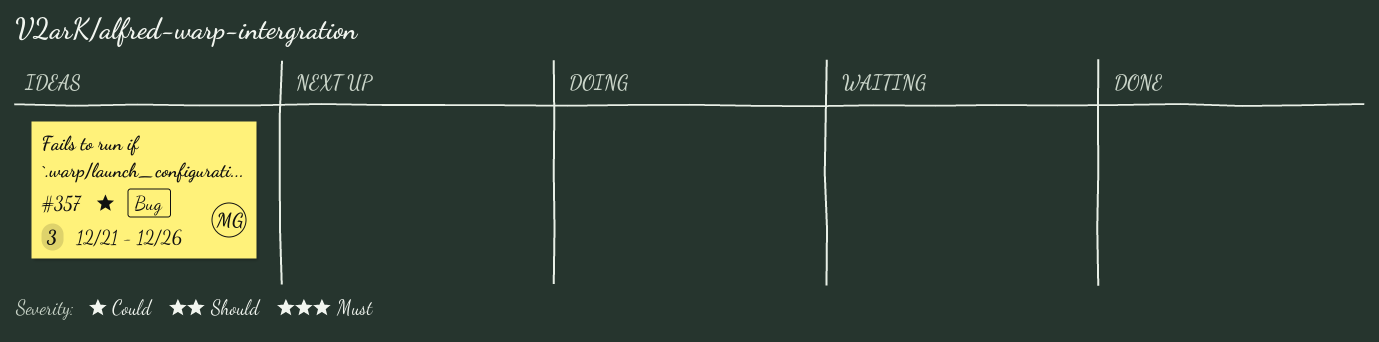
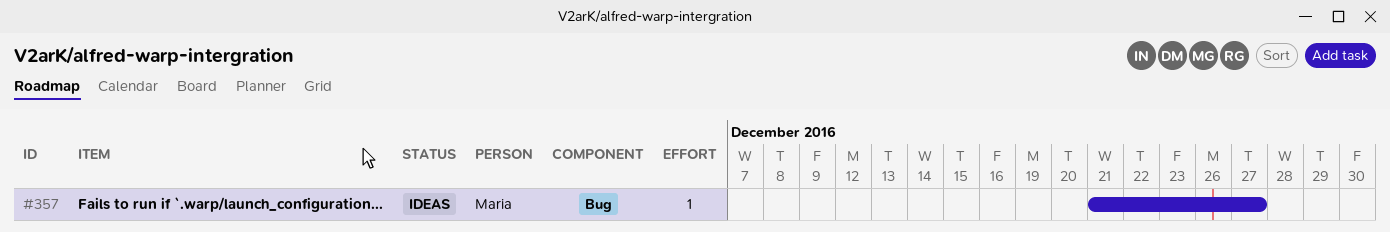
#357, estimate: 3 -> 1
#357, due: Dec 26 -> Dec 27

